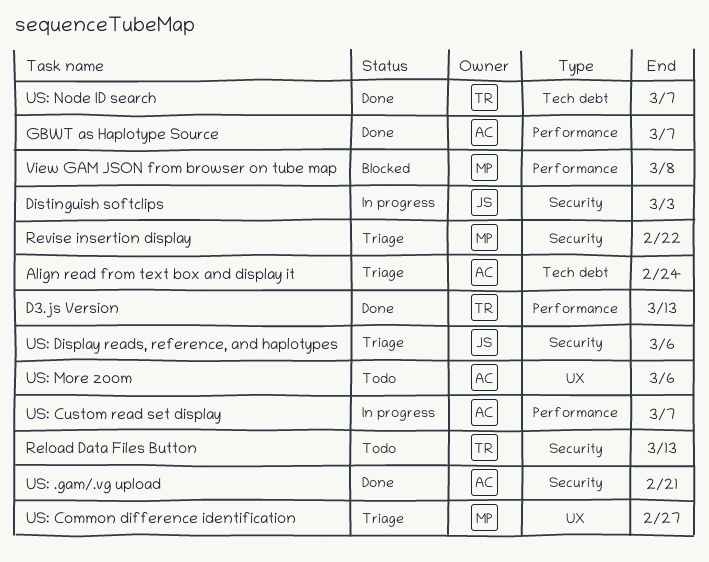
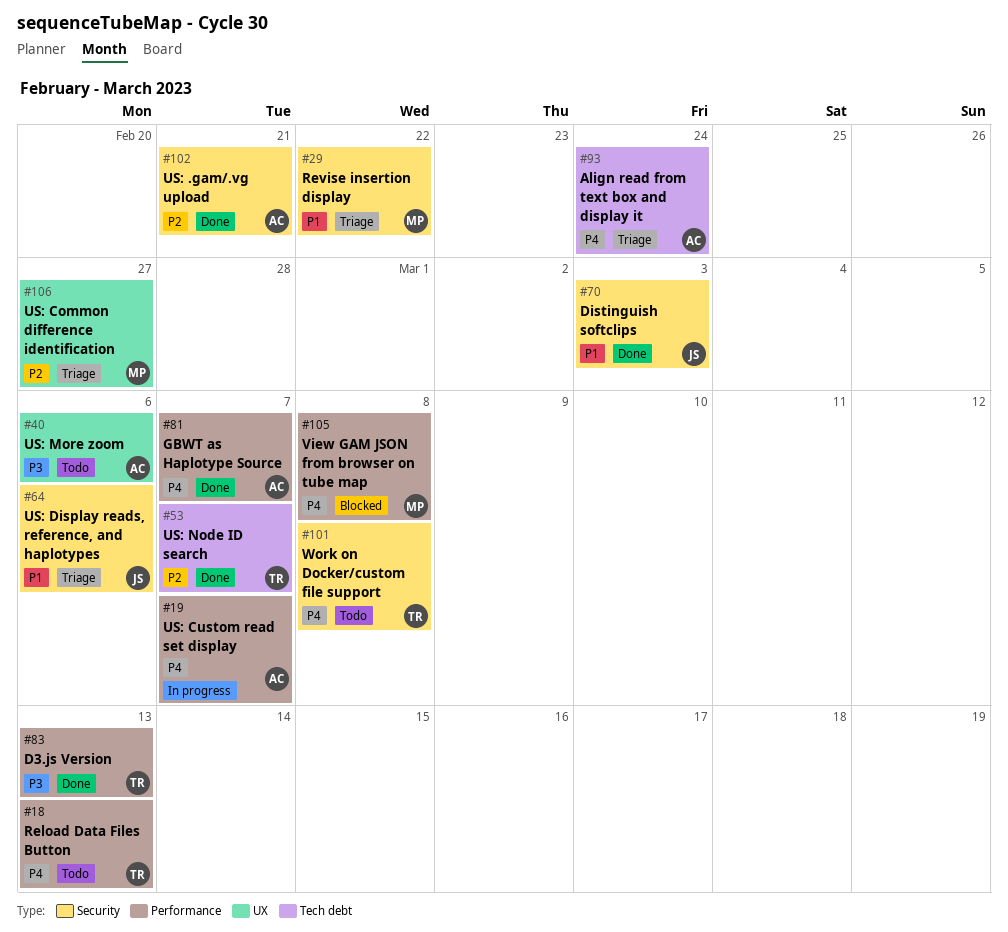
Distinguish softclips, status: In progress -> Done
Reload Data Files Button, label: Security -> Performance
Work on Docker/custom file support: none -> present

